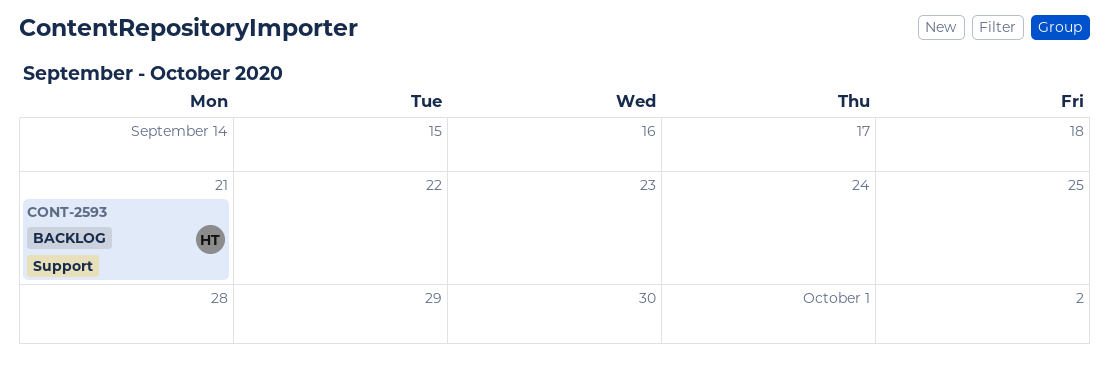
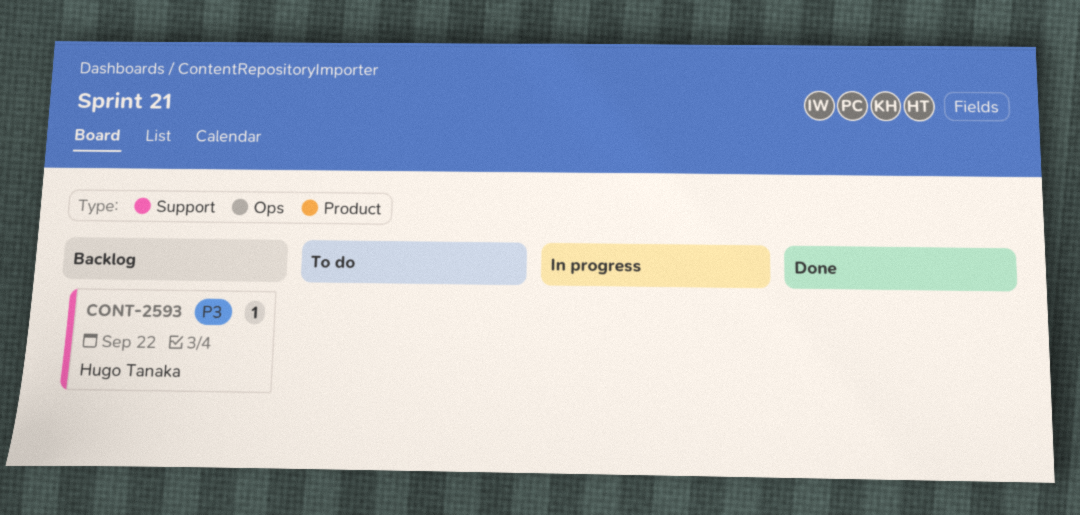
CONT-2593, due: Sep 21 -> Sep 22

